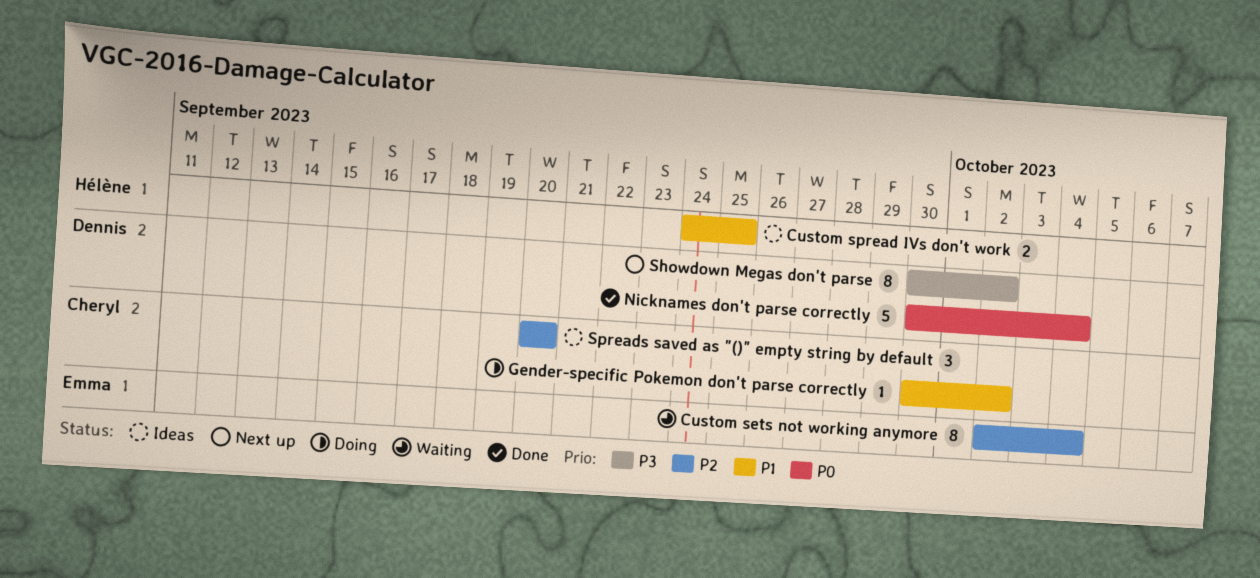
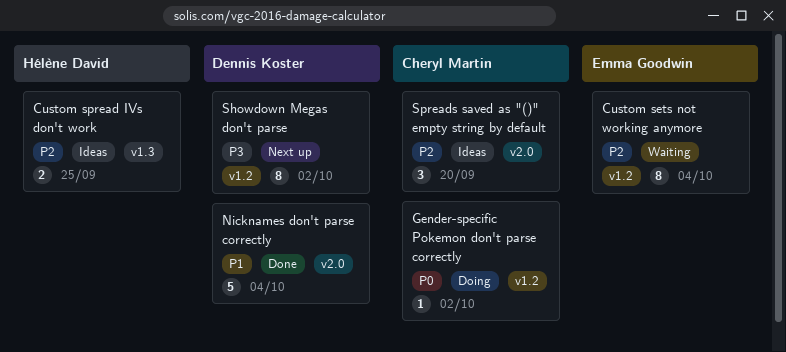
Custom spread IVs don't work, priority: P1 -> P2
Gender-specific Pokemon don't parse correctly, priority: P1 -> P0
Nicknames don't parse correctly, priority: P0 -> P1

